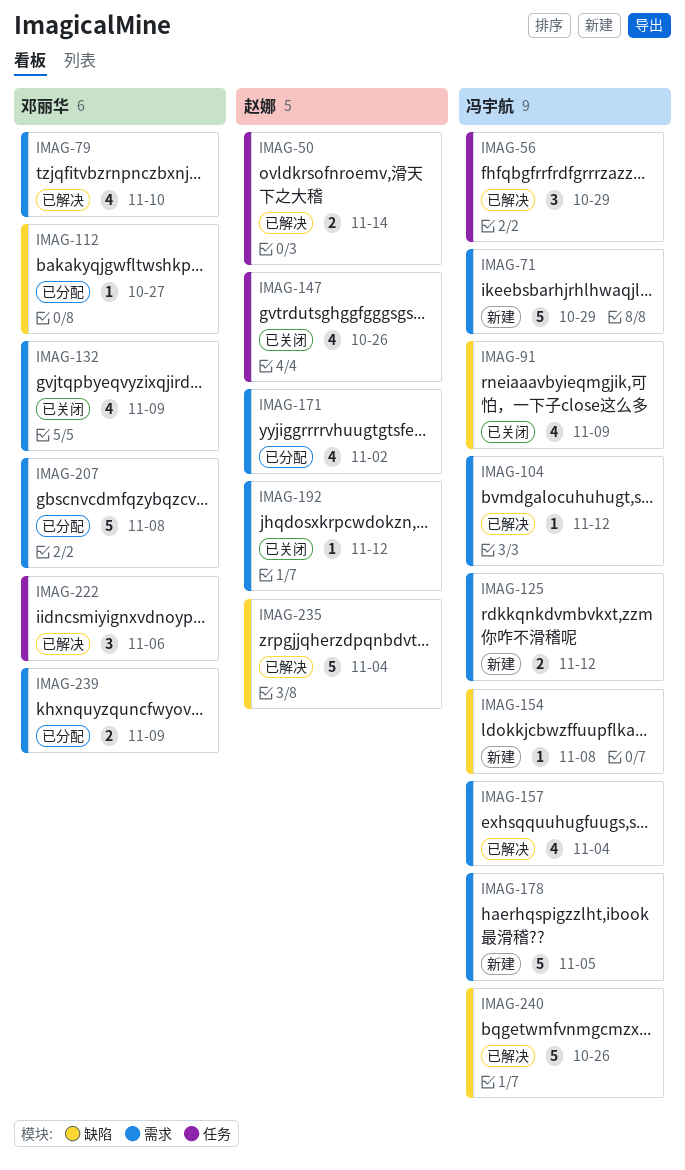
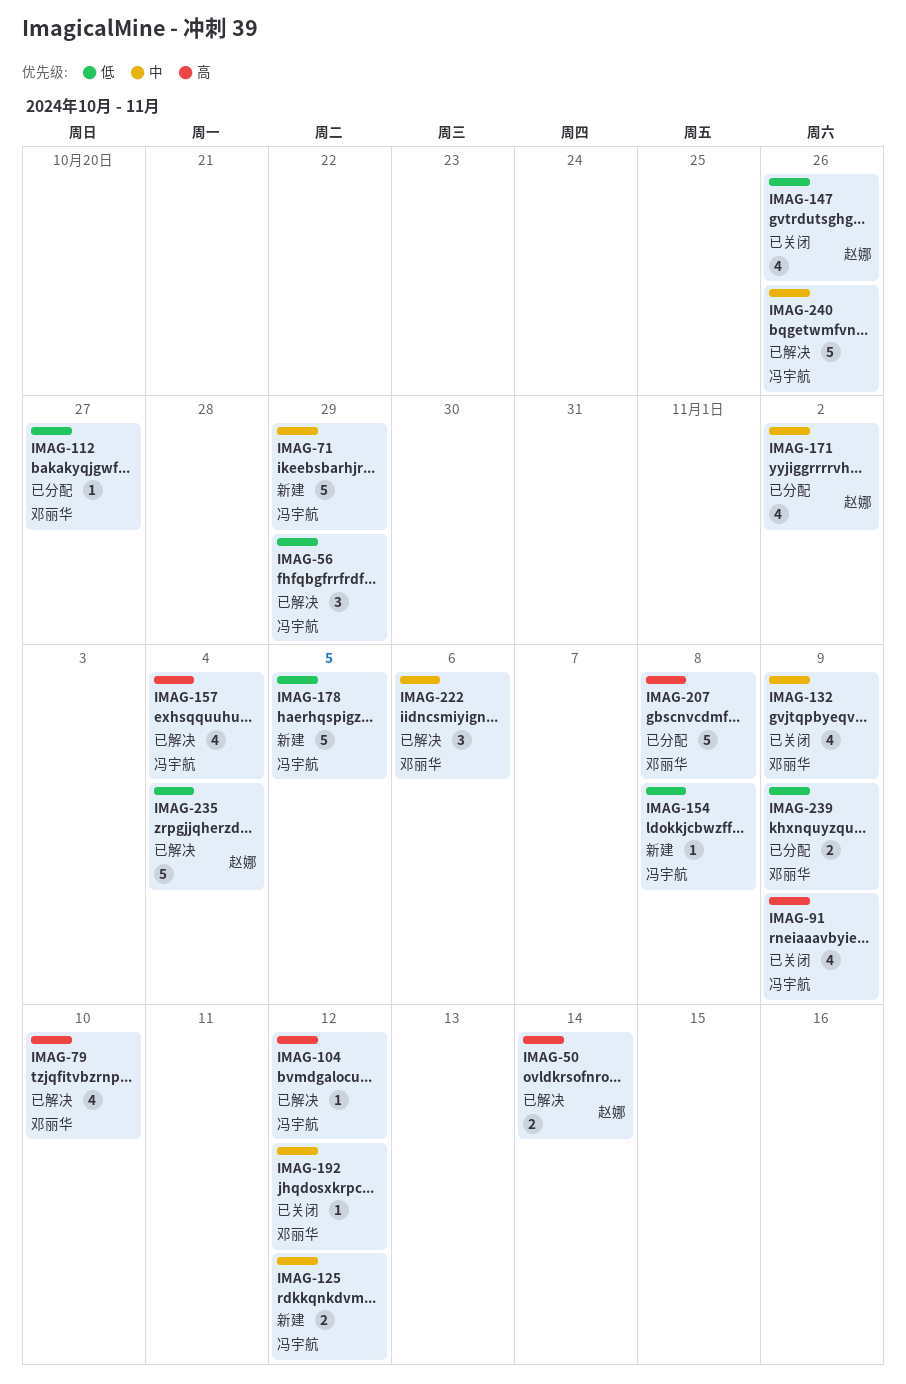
IMAG-192, owner: 赵娜 -> 邓丽华

